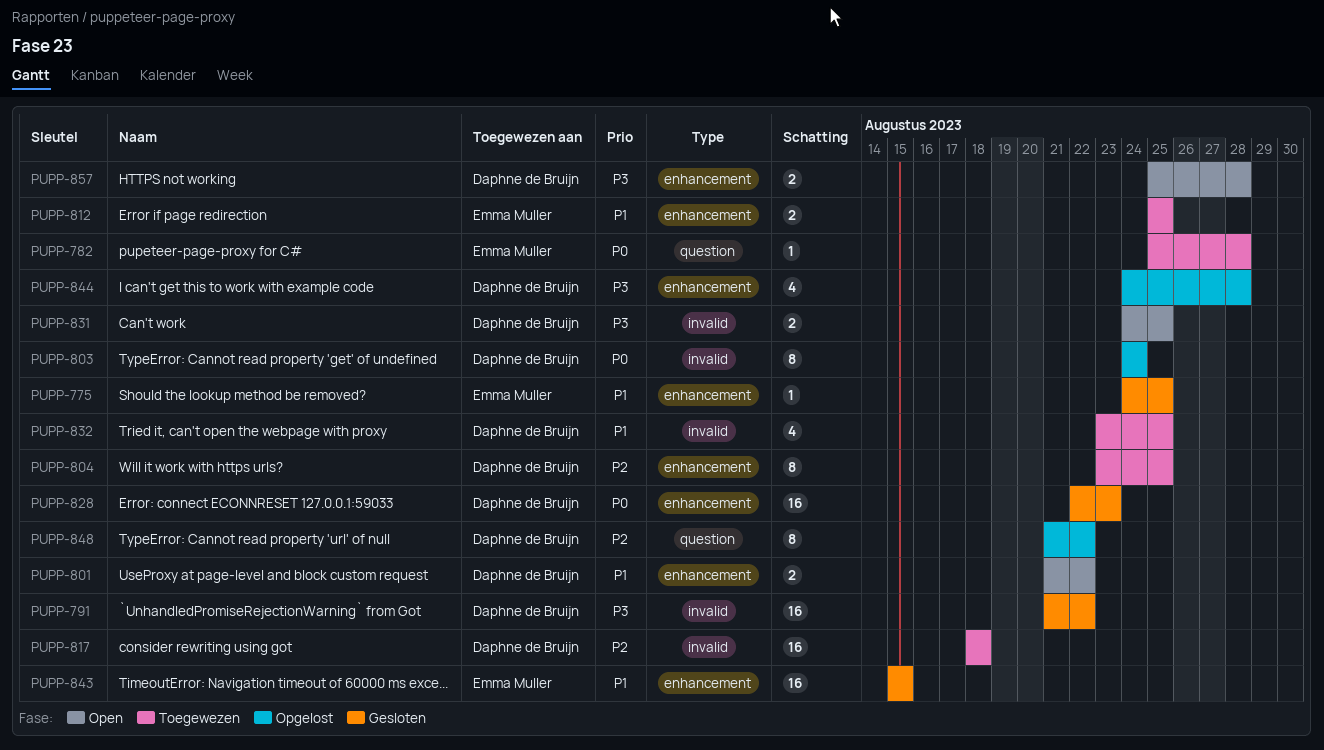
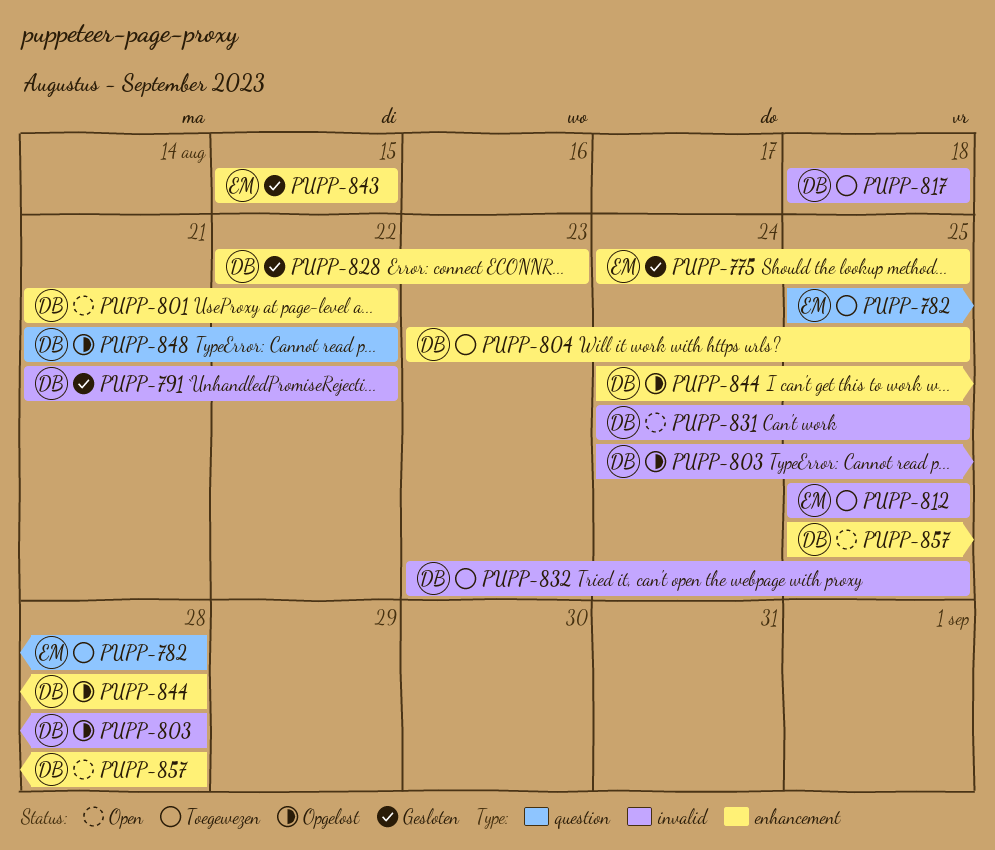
PUPP-803, due: Aug 24 -> Aug 28
PUPP-812, label: enhancement -> invalid

